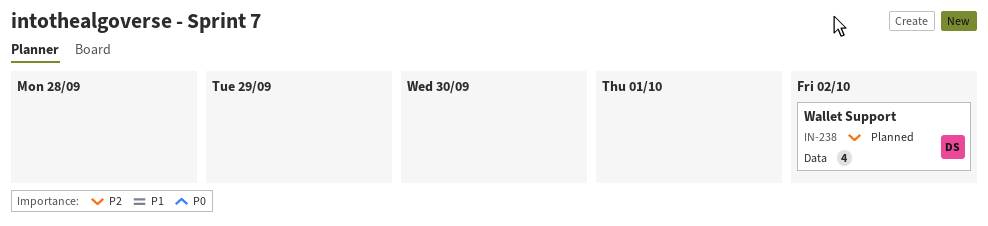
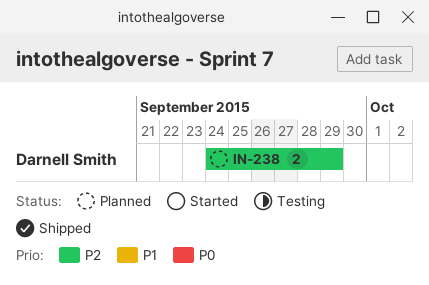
IN-238, estimate: 4 -> 2
IN-238, due: Oct 2 -> Sep 29

